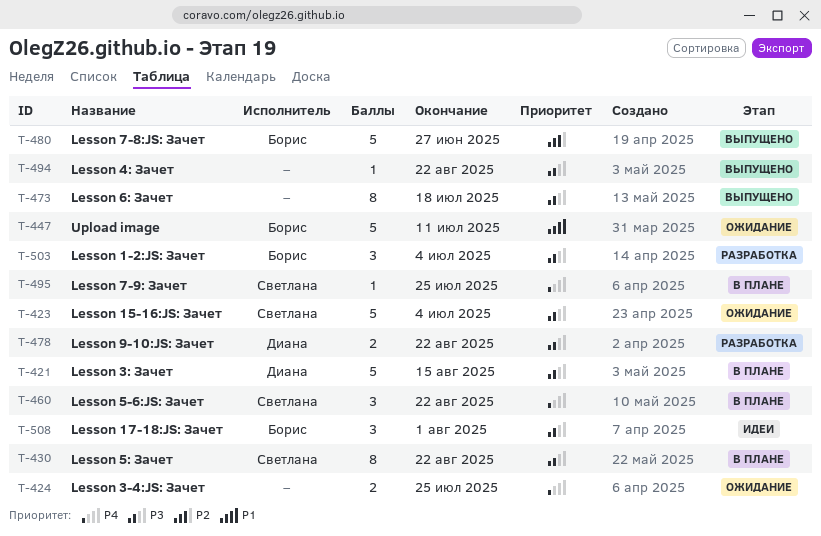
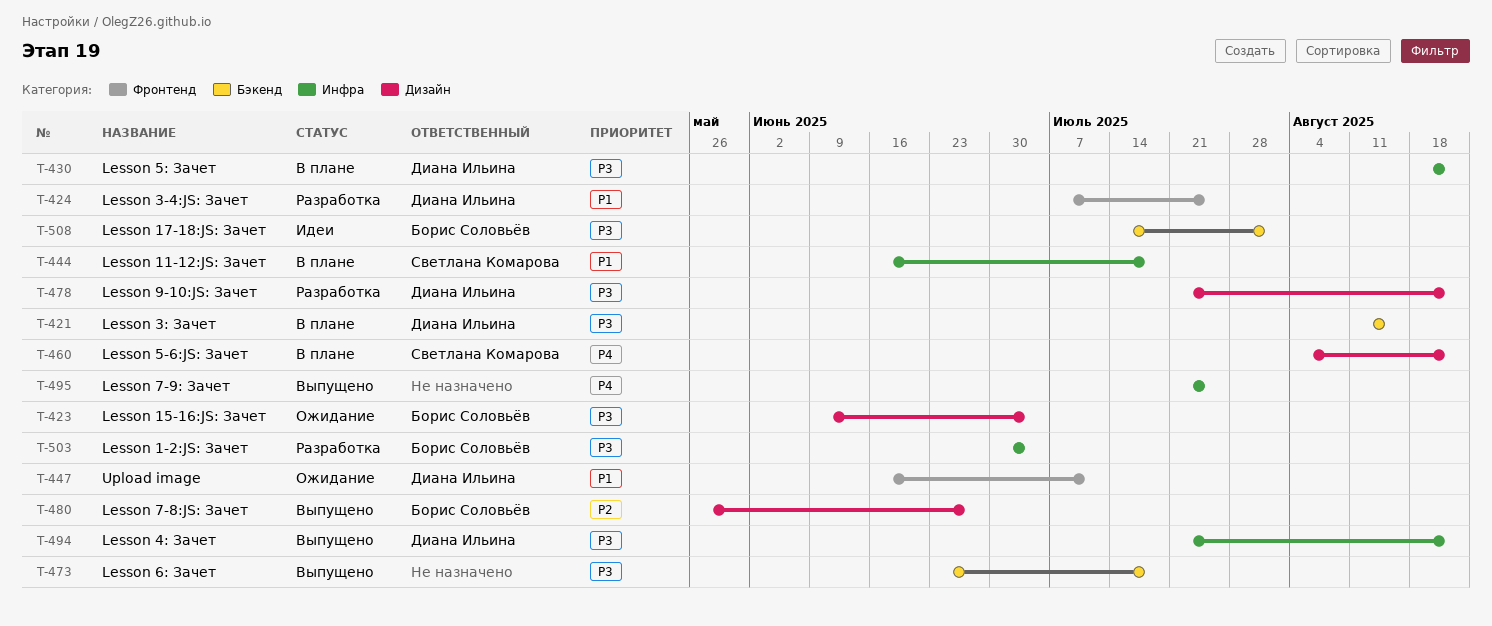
T-423, owner: Светлана Комарова -> Борис Соловьёв
T-424, status: Ожидание -> Разработка
T-424, owner: none -> Диана Ильина
T-424, priority: P4 -> P1
T-430, owner: Светлана Комарова -> Диана Ильина
T-444: none -> present
T-447, owner: Борис Соловьёв -> Диана Ильина
T-494, owner: none -> Диана Ильина
T-495, status: В плане -> Выпущено
T-495, owner: Светлана Комарова -> none

